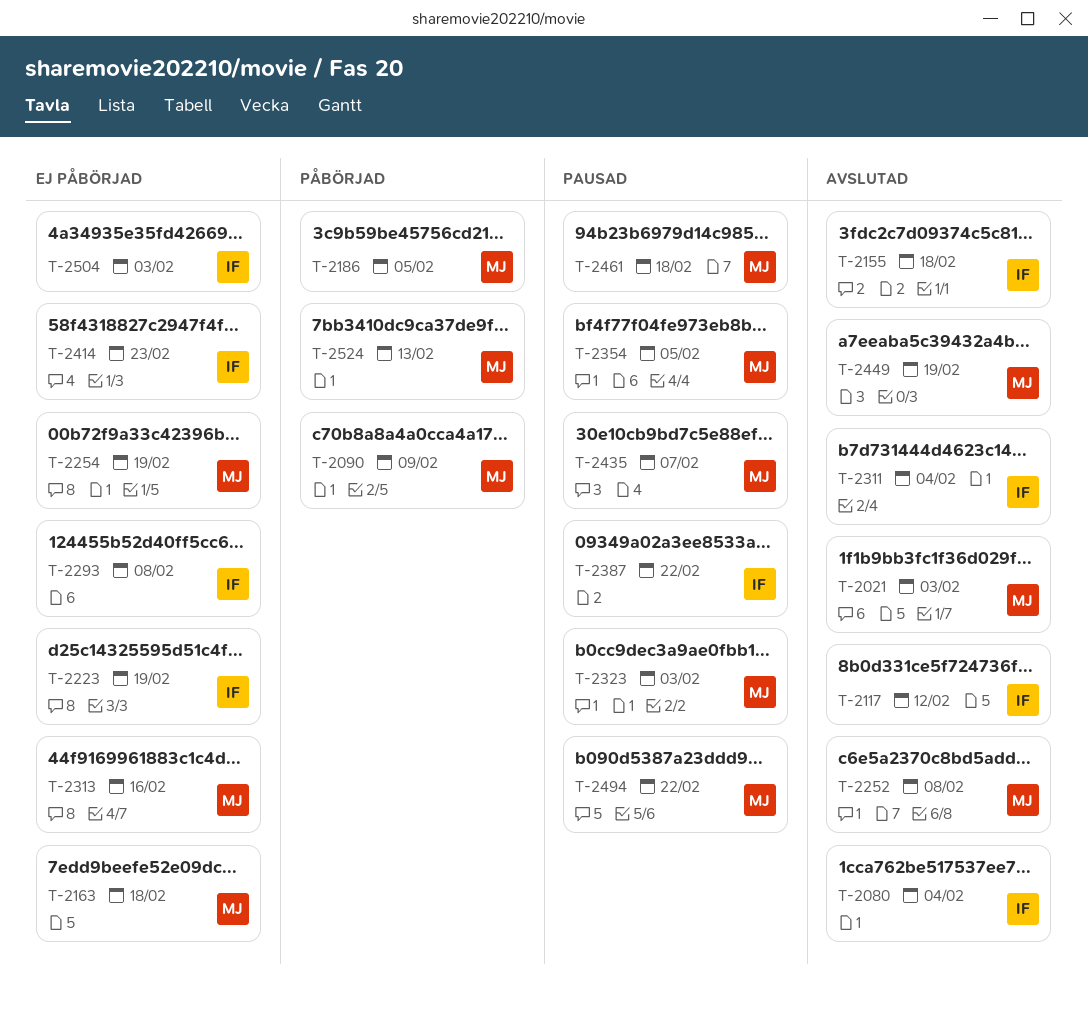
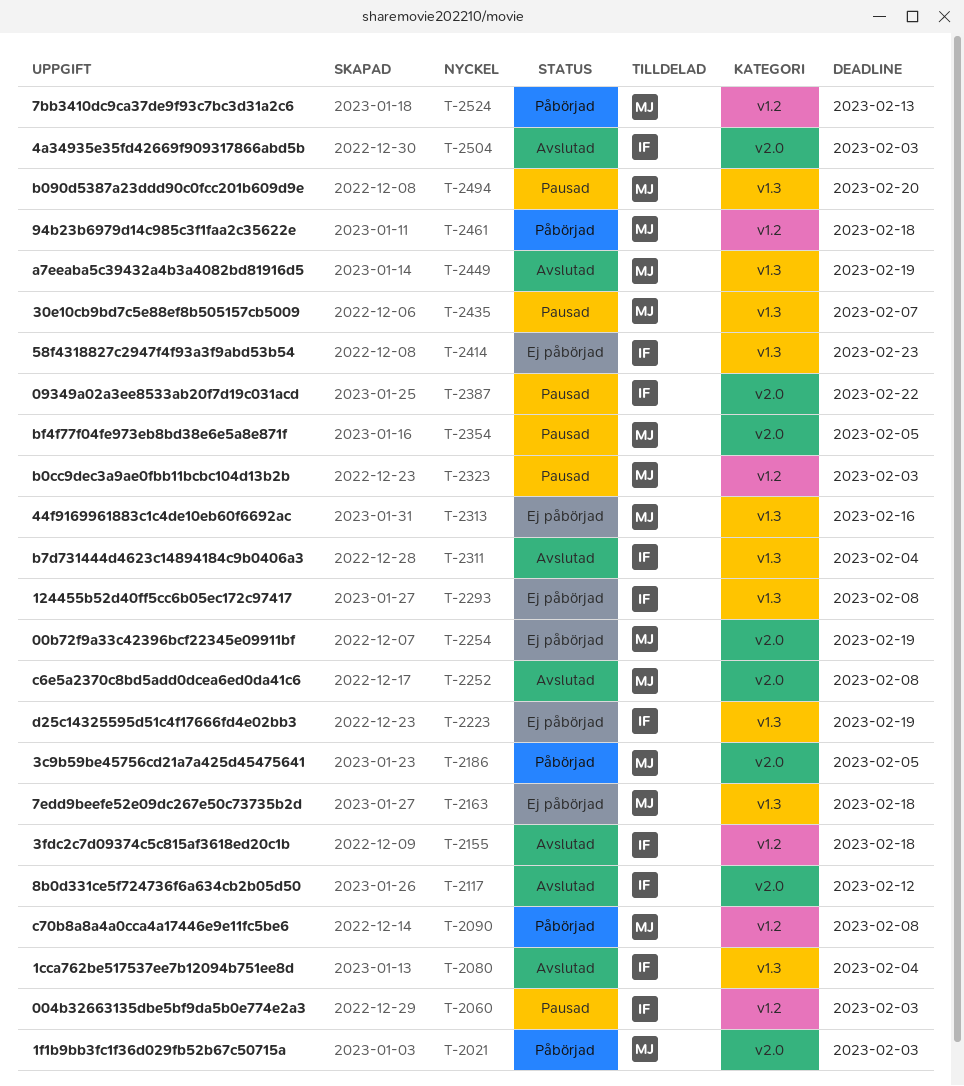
T-2021, status: Avslutad -> Påbörjad
T-2060: none -> present
T-2090, due: Feb 9 -> Feb 8
T-2461, status: Pausad -> Påbörjad
T-2494, due: Feb 22 -> Feb 20
T-2504, status: Ej påbörjad -> Avslutad

